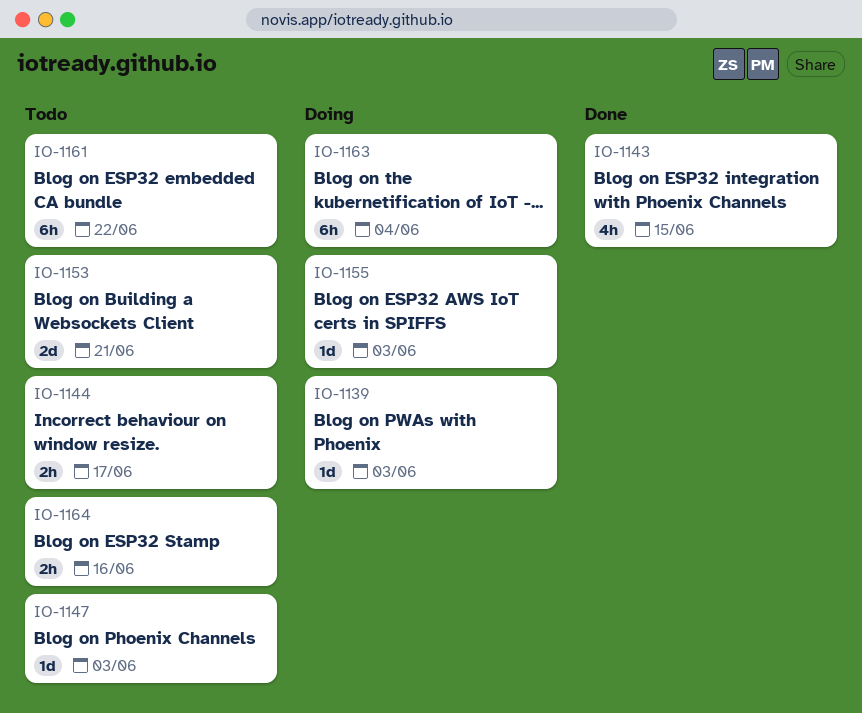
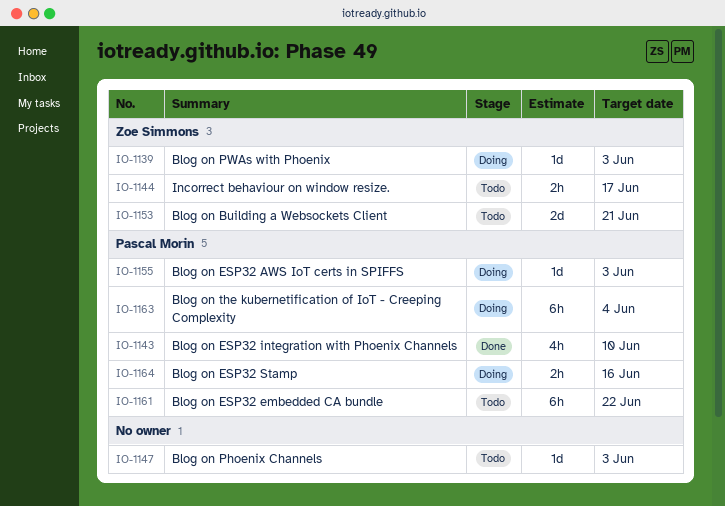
IO-1143, due: Jun 15 -> Jun 10
IO-1164, status: Todo -> Doing

